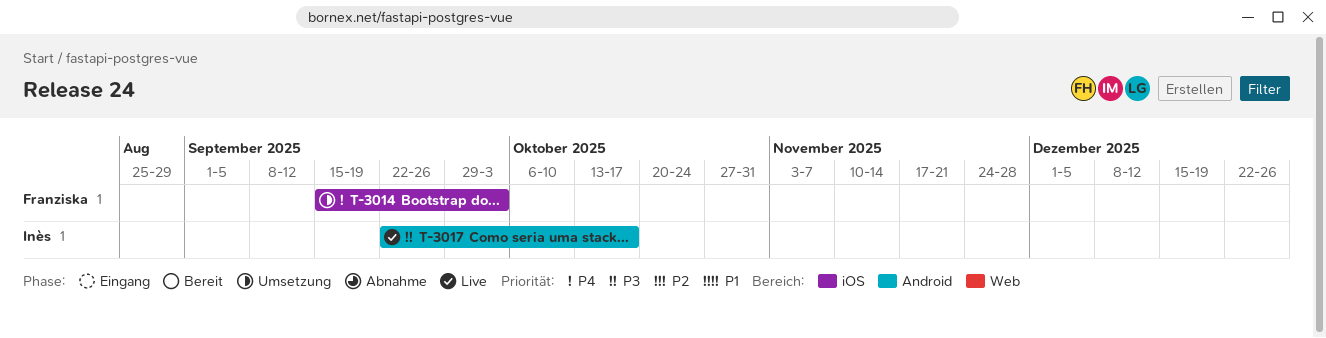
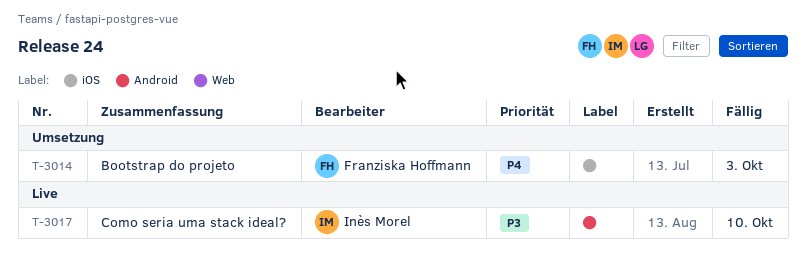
T-3017, due: Oct 17 -> Oct 10

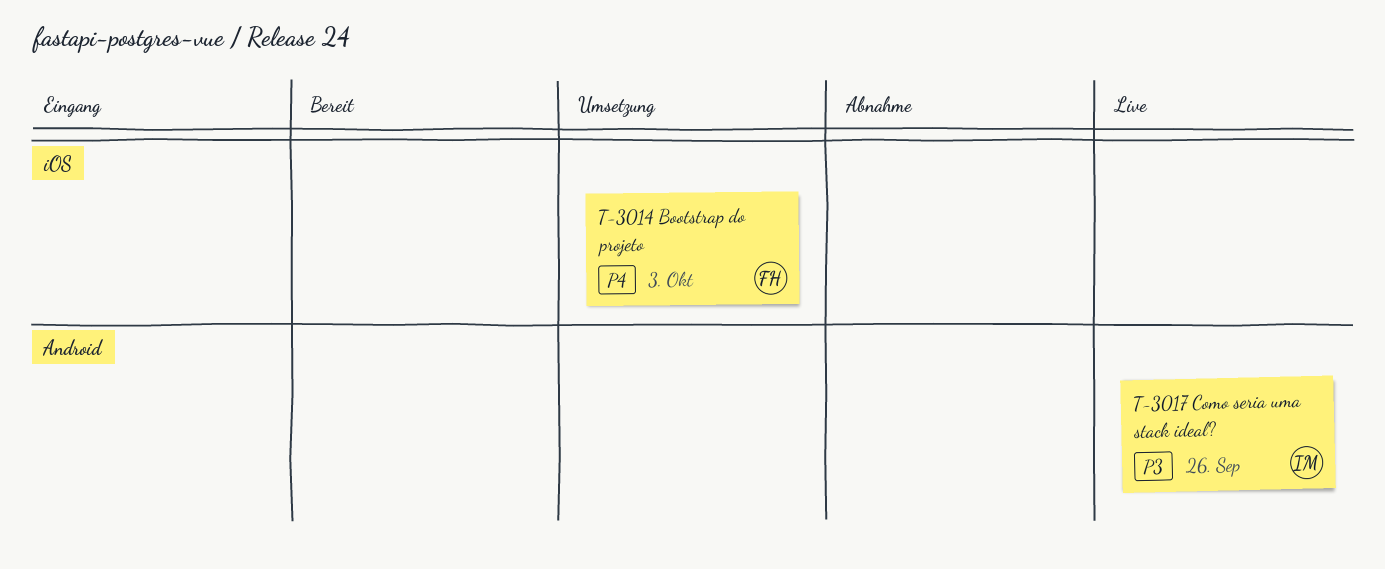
T-3017, due: Oct 10 -> Sep 26

